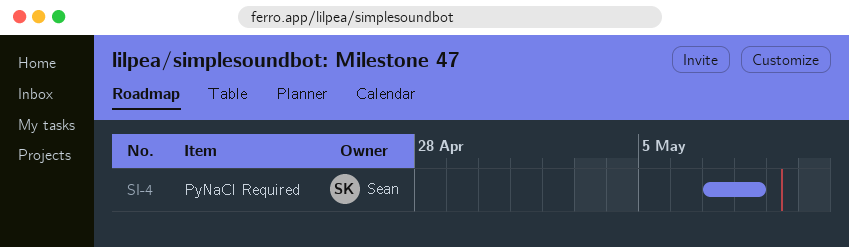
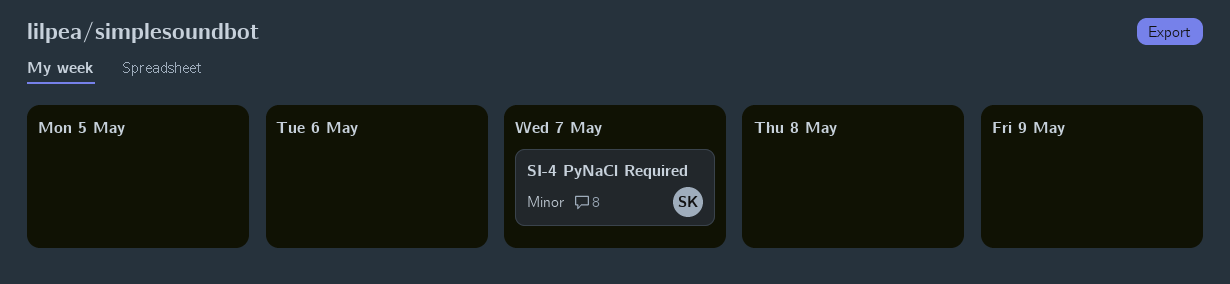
SI-4, due: May 8 -> May 7

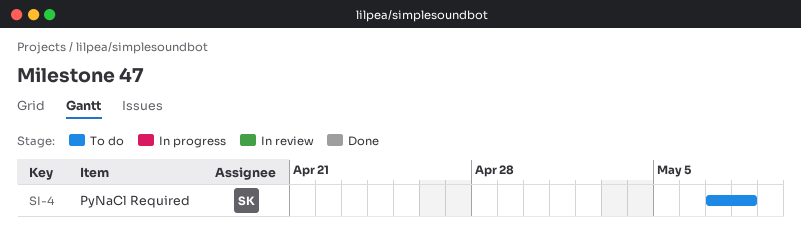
SI-4, due: May 7 -> May 8

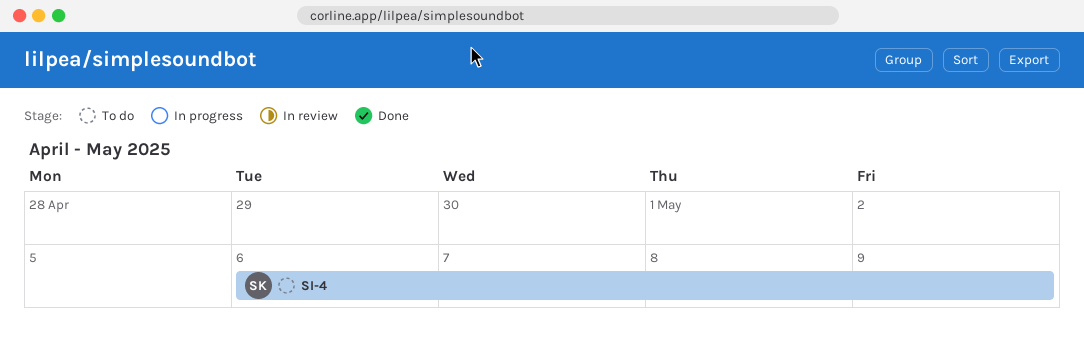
SI-4, start: May 7 -> May 6
SI-4, due: May 8 -> May 9

